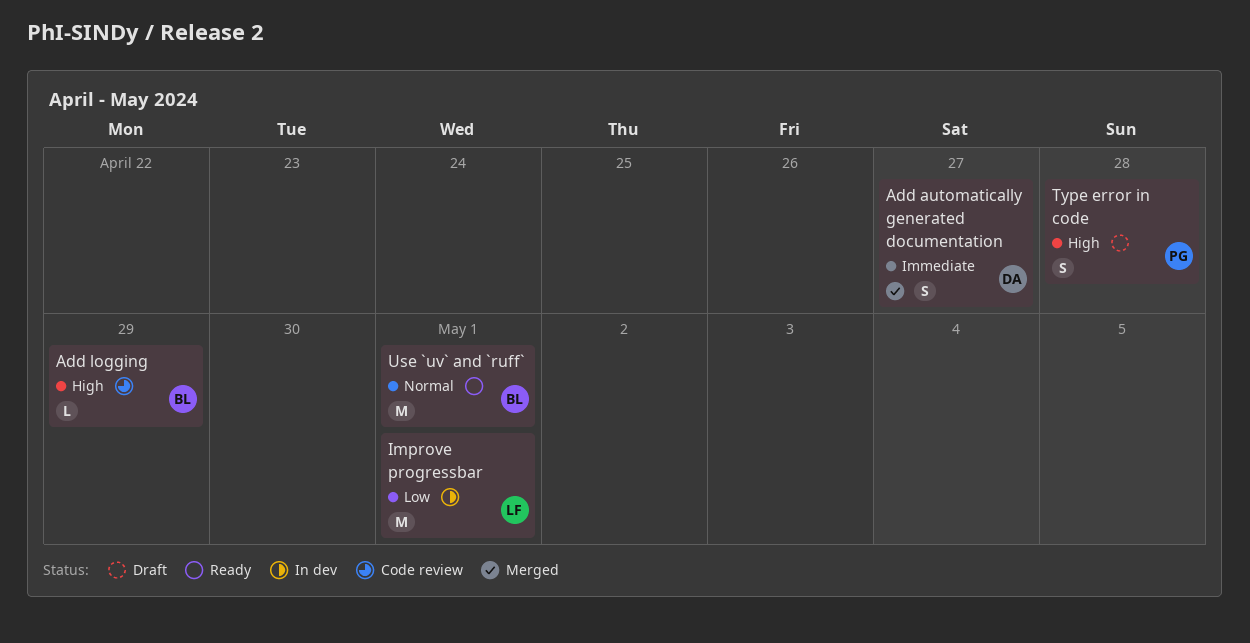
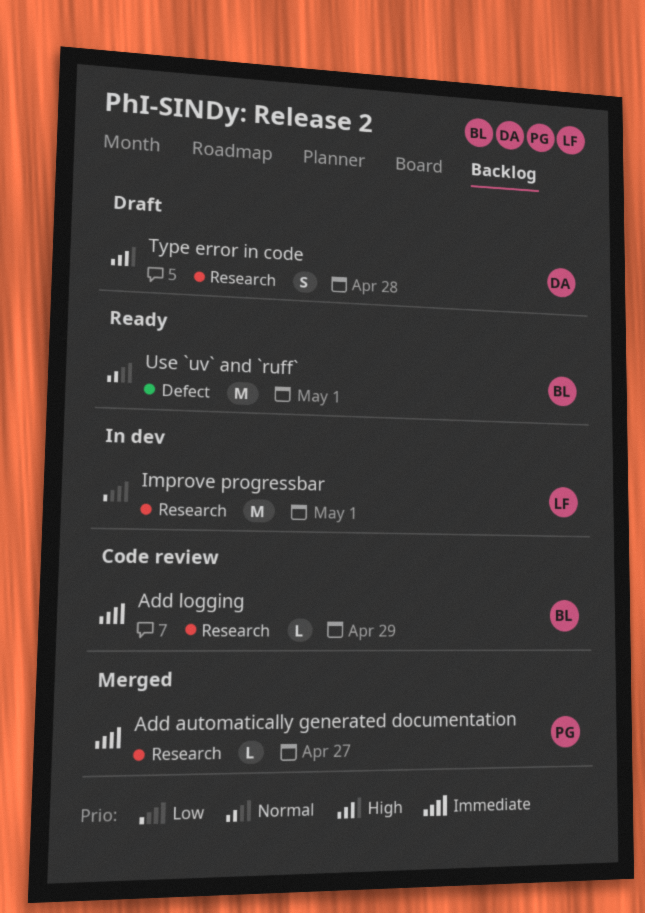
Add automatically generated documentation, owner: DA -> PG
Add automatically generated documentation, estimate: S -> L
Add logging, priority: High -> Immediate
Type error in code, owner: PG -> DA

